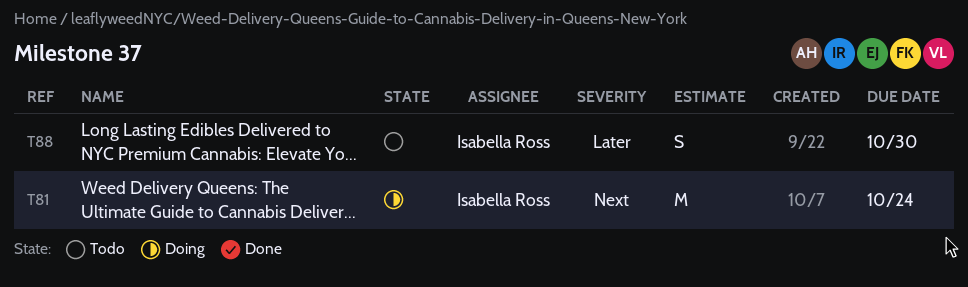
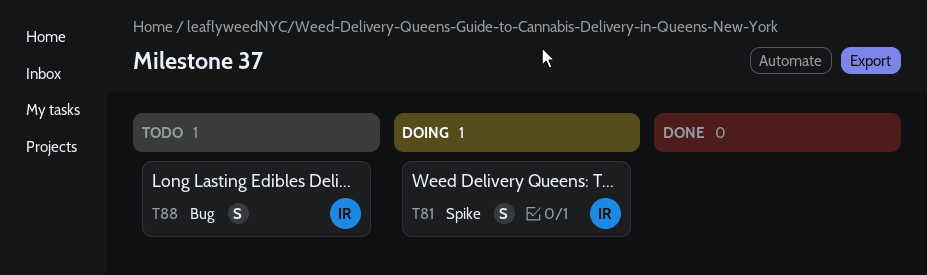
T81, estimate: M -> S

